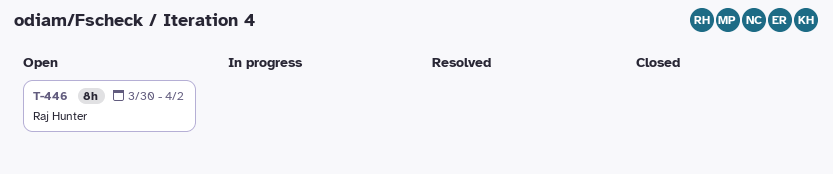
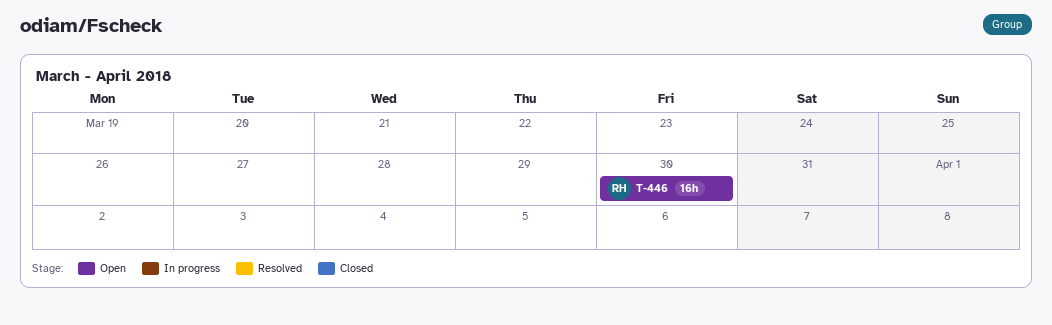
T-446, estimate: 8h -> 16h
T-446, due: Apr 2 -> Mar 30

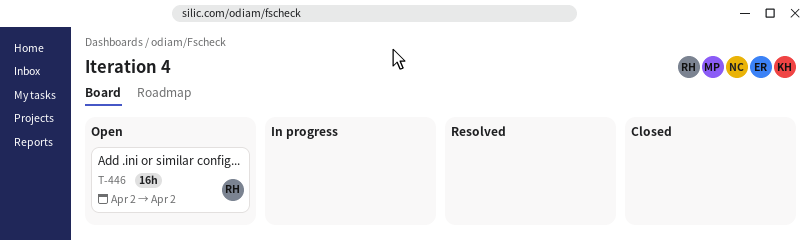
T-446, start: Mar 30 -> Apr 2
T-446, due: Mar 30 -> Apr 2

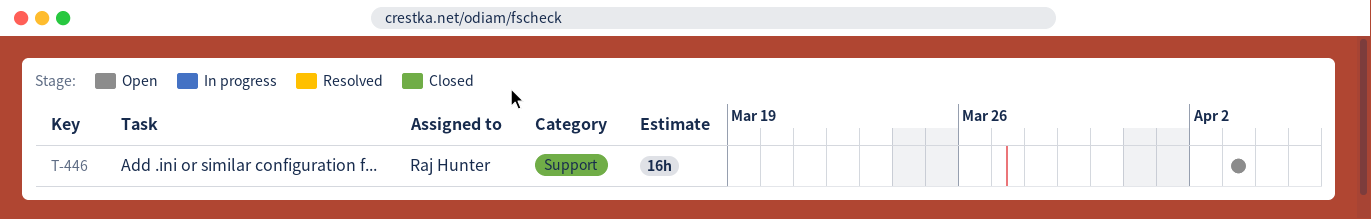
T-446, start: Apr 2 -> Apr 3
T-446, due: Apr 2 -> Apr 3

